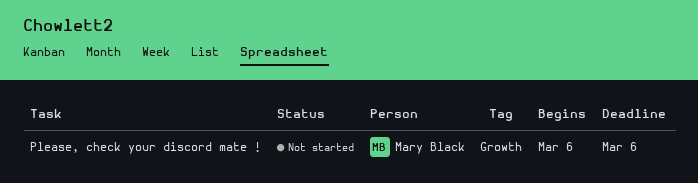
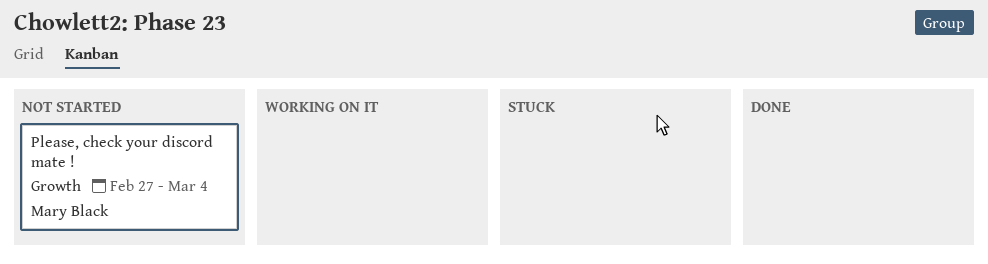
Please, check your discord mate !, start: Mar 6 -> Feb 27
Please, check your discord mate !, due: Mar 6 -> Mar 4

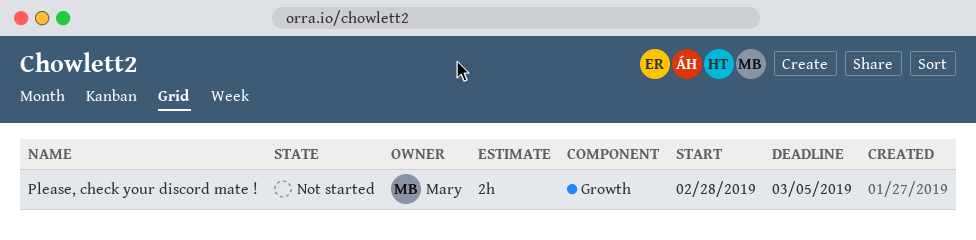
Please, check your discord mate !, start: Feb 27 -> Feb 28
Please, check your discord mate !, due: Mar 4 -> Mar 5

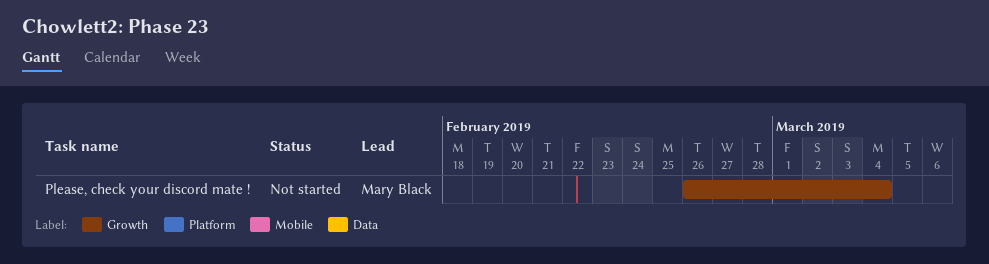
Please, check your discord mate !, start: Feb 28 -> Feb 26
Please, check your discord mate !, due: Mar 5 -> Mar 4

